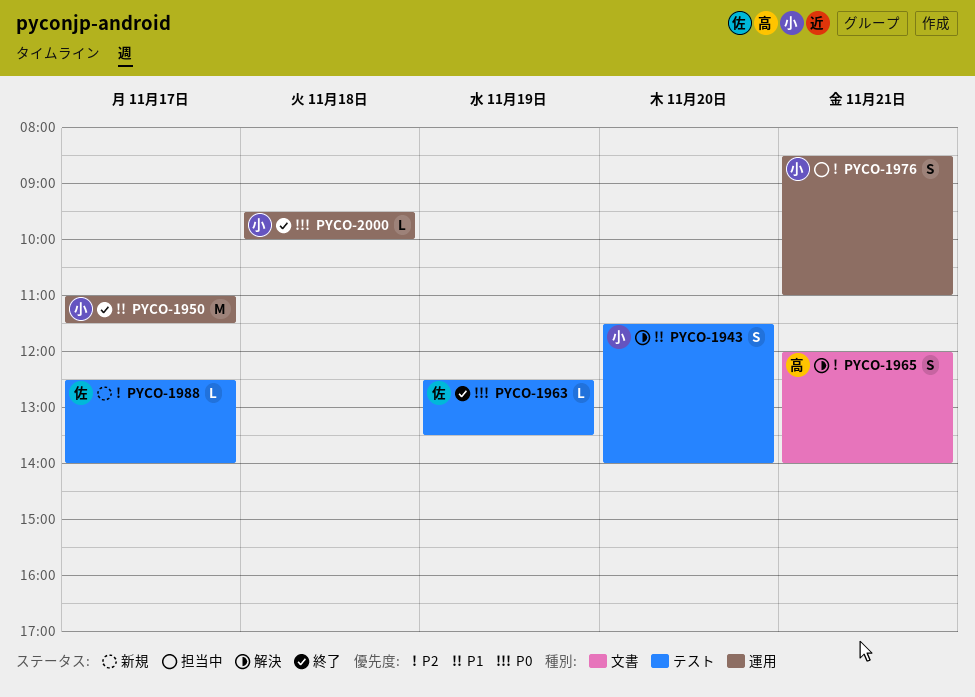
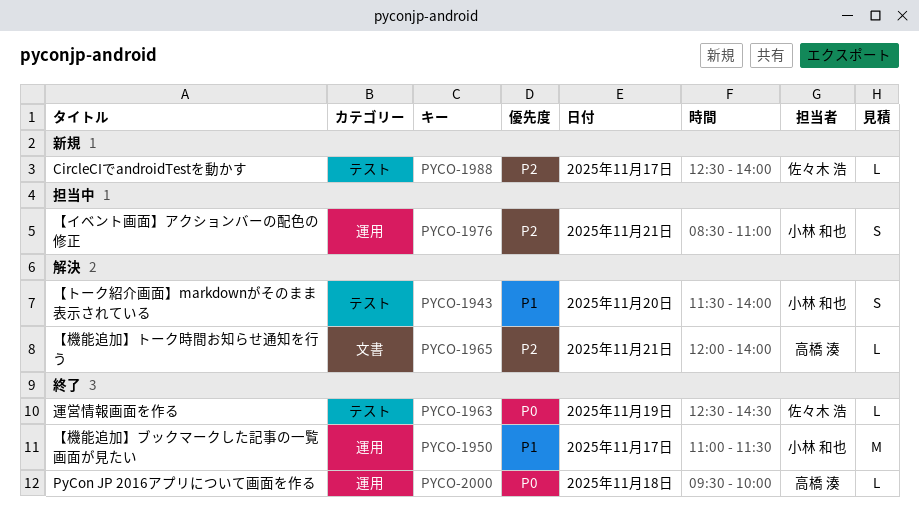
PYCO-1963, ends: 13:30 -> 14:30
PYCO-1965, estimate: S -> L
PYCO-2000, owner: 小林 和也 -> 高橋 湊

